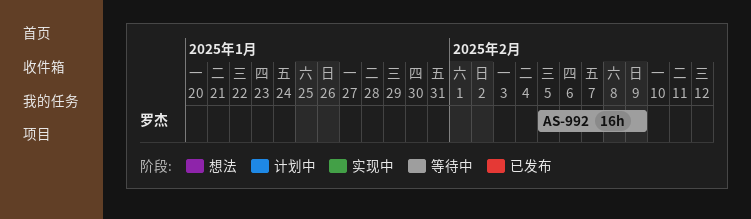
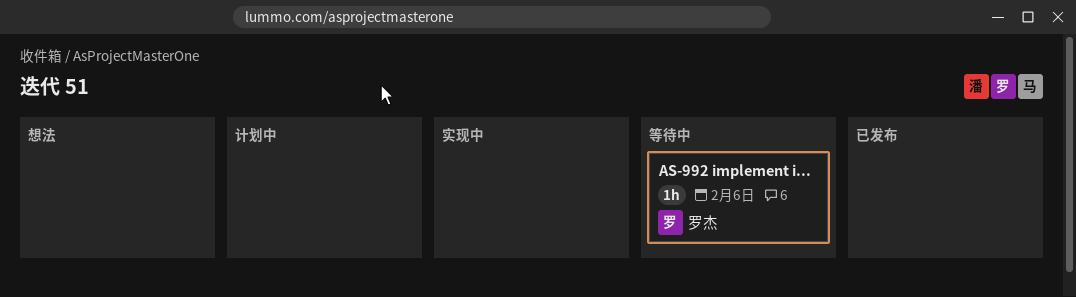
AS-992, estimate: 16h -> 1h
AS-992, due: Feb 9 -> Feb 6

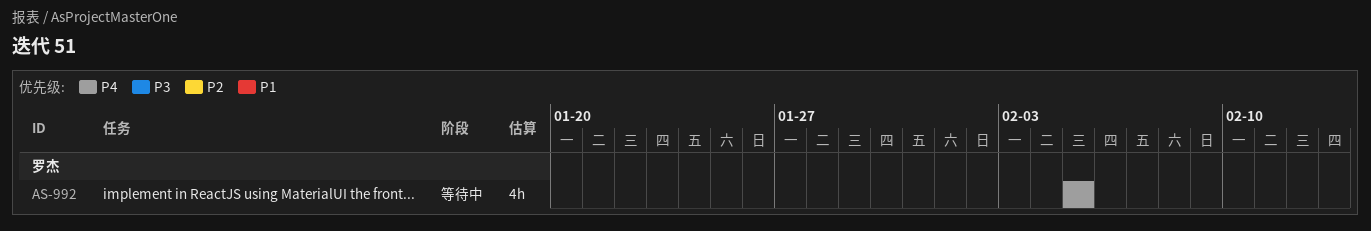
AS-992, estimate: 1h -> 4h
AS-992, due: Feb 6 -> Feb 5

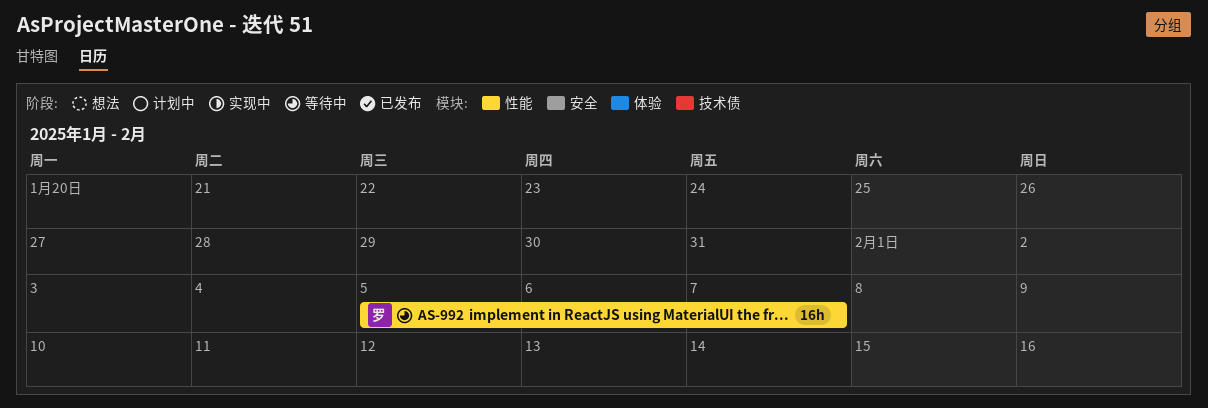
AS-992, estimate: 4h -> 16h
AS-992, due: Feb 5 -> Feb 7

